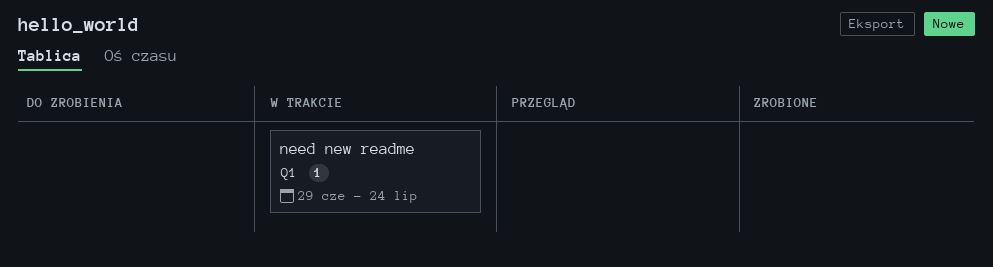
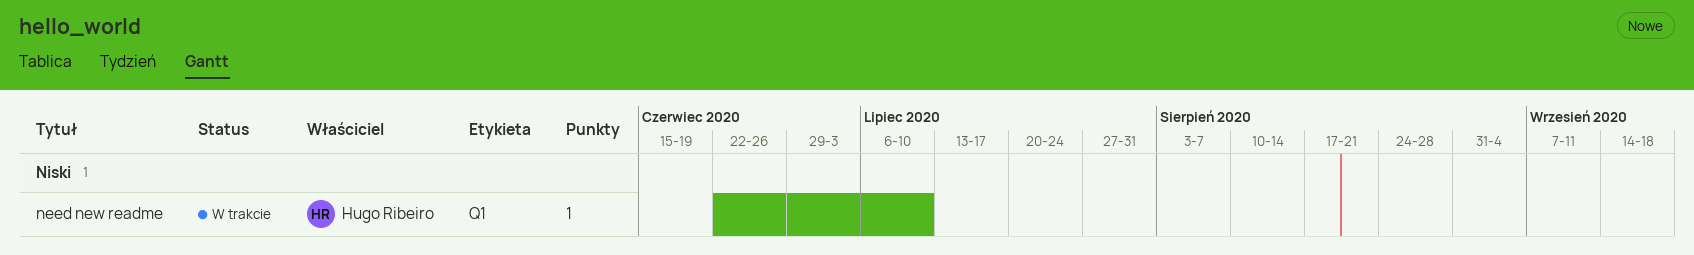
need new readme, start: Jun 29 -> Jun 22
need new readme, due: Jul 24 -> Jul 10

